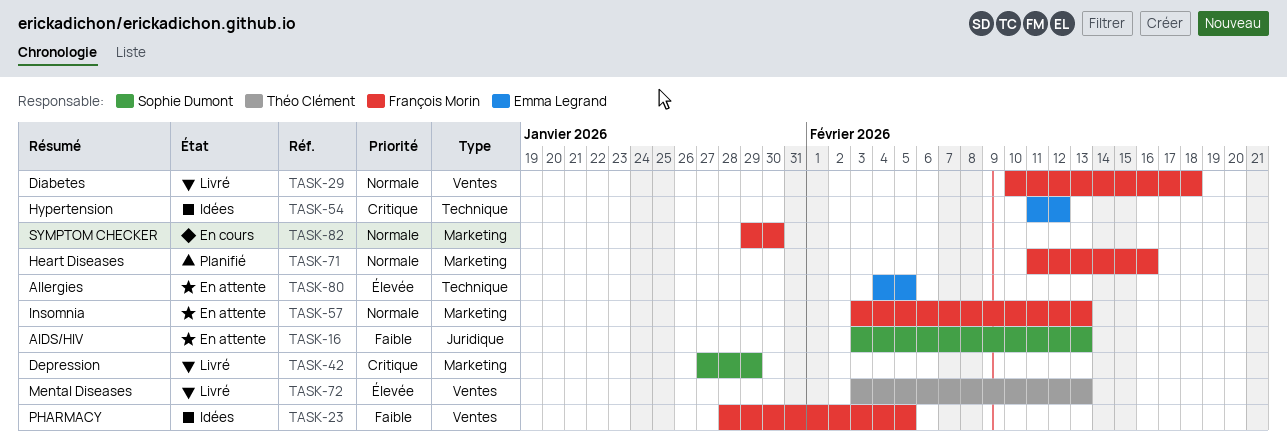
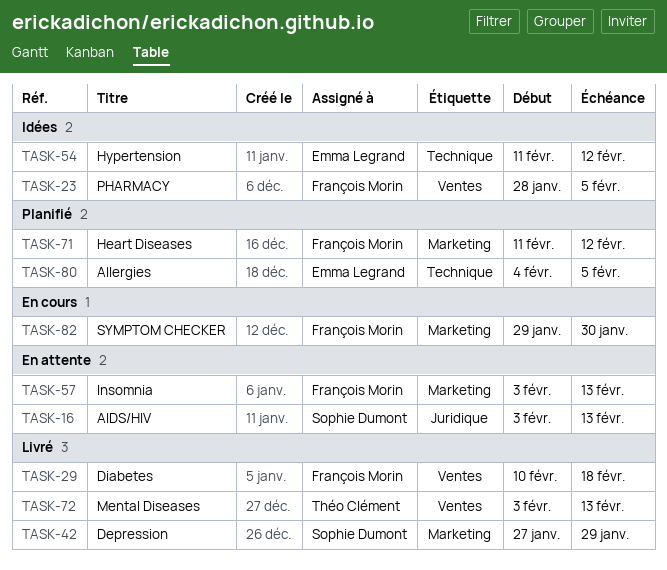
TASK-71, due: Feb 16 -> Feb 12
TASK-80, status: En attente -> Planifié

